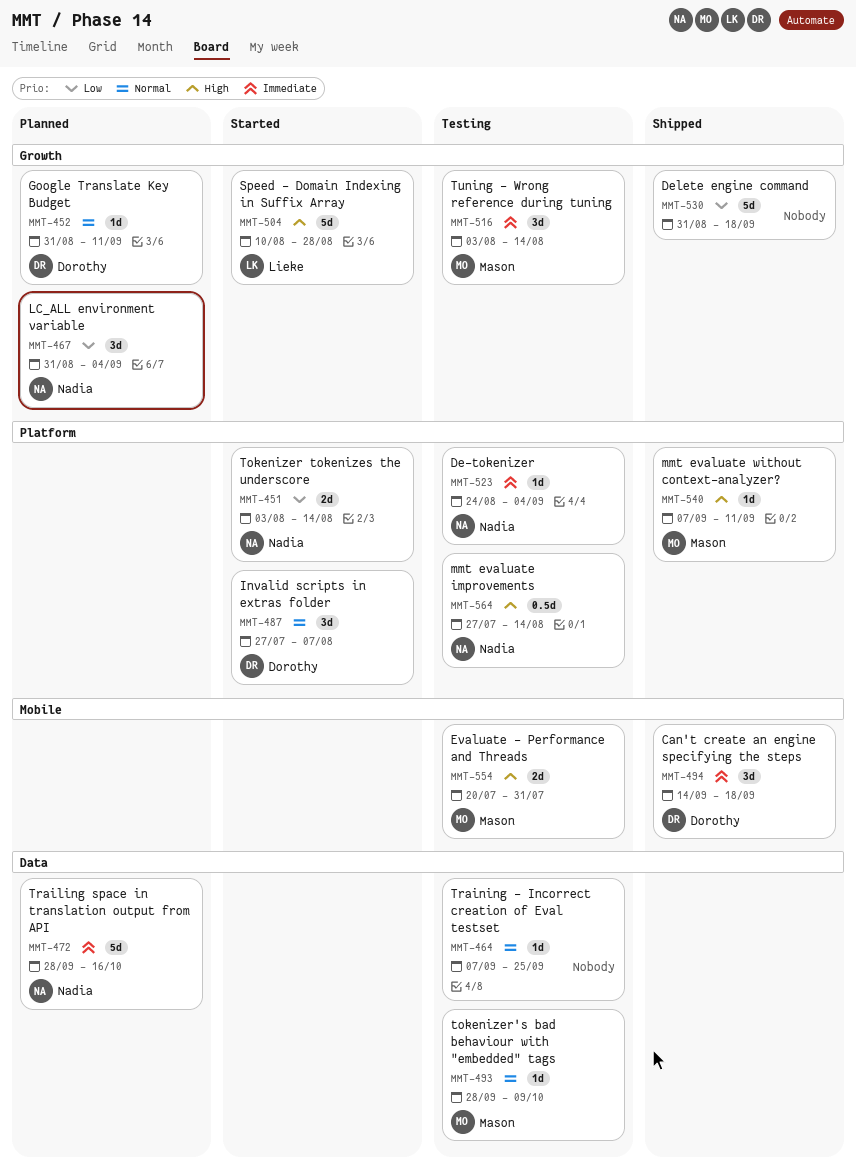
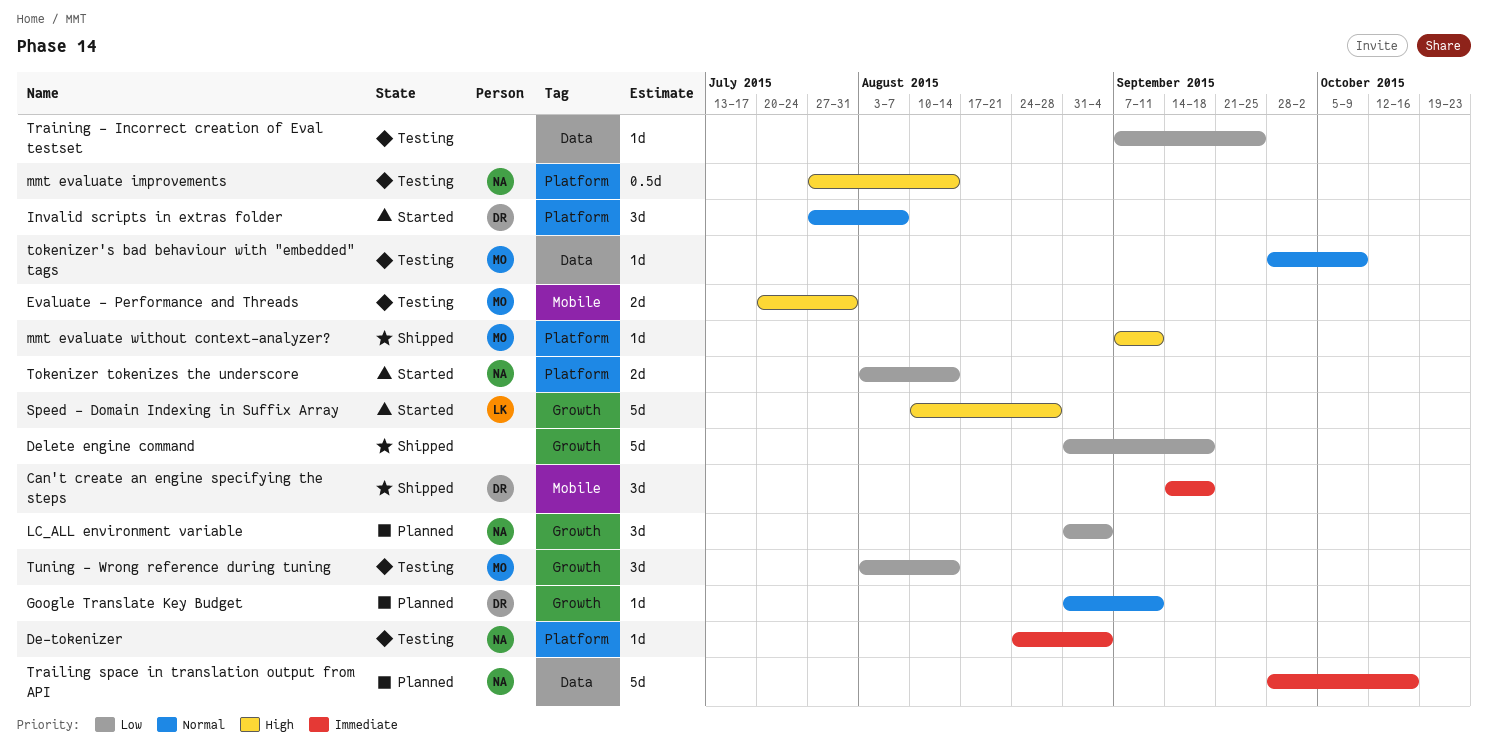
Training - Incorrect creation of Eval testset, priority: Normal -> Low
Tuning - Wrong reference during tuning, priority: Immediate -> Low

